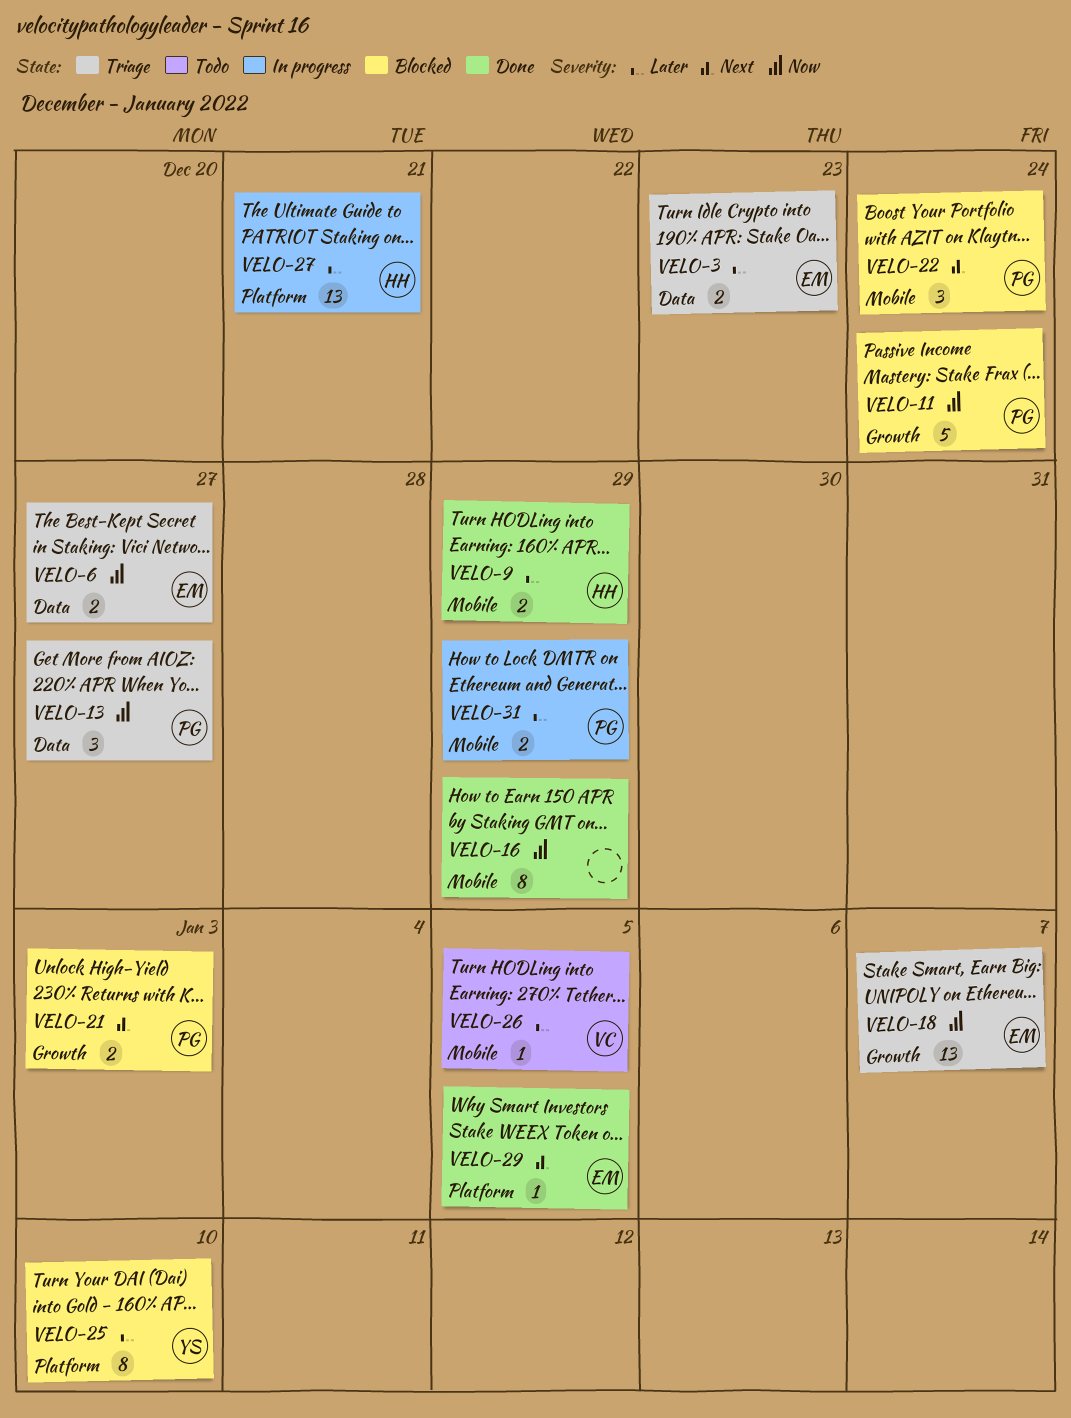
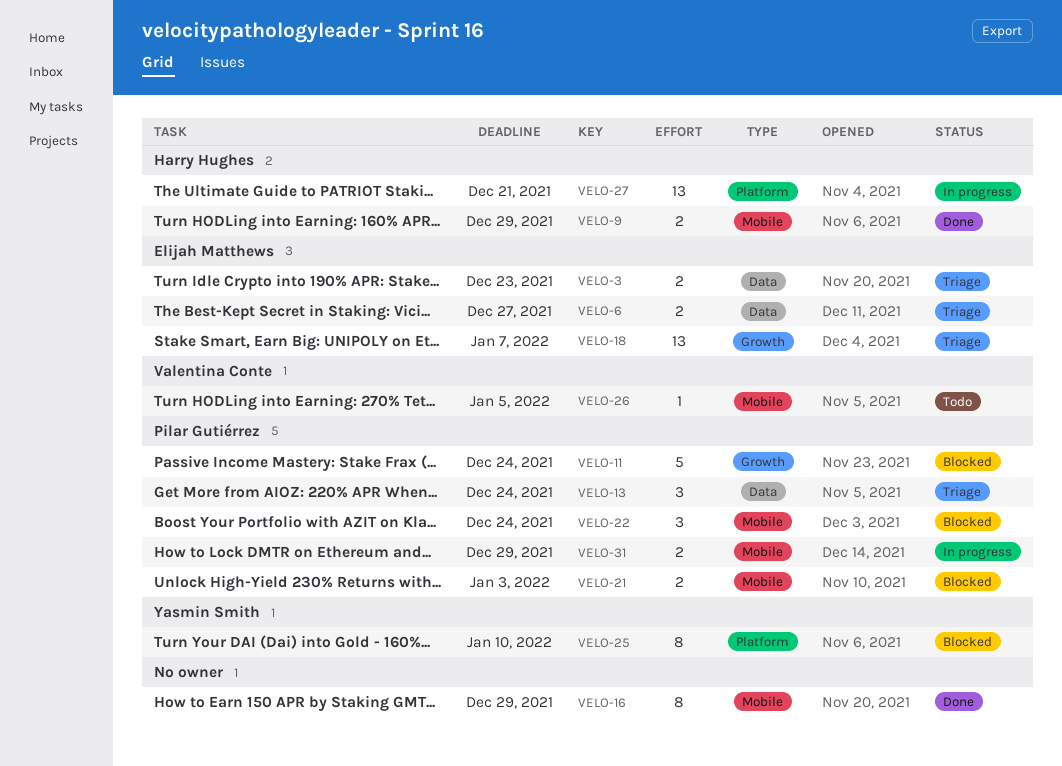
VELO-13, due: Dec 27 -> Dec 24
VELO-21, label: Growth -> Mobile
VELO-29: present -> none

